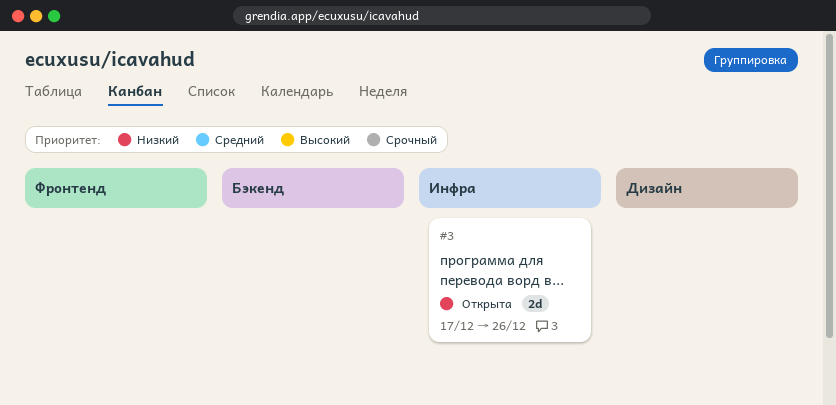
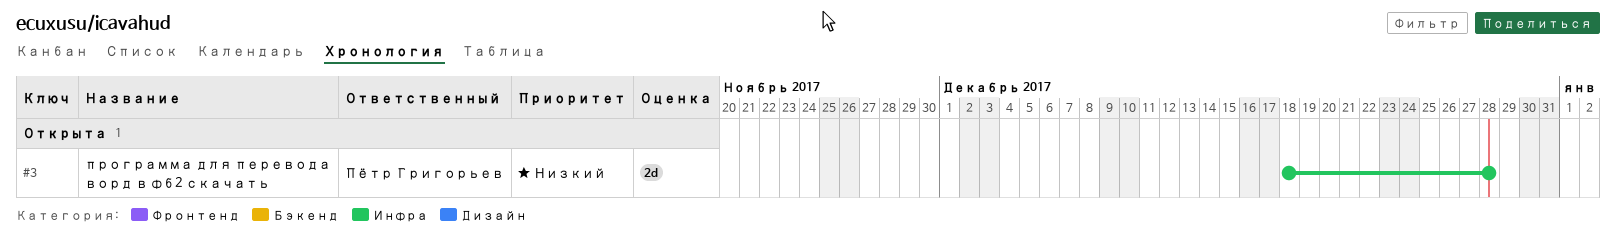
#3, start: Dec 17 -> Dec 18
#3, due: Dec 26 -> Dec 28

